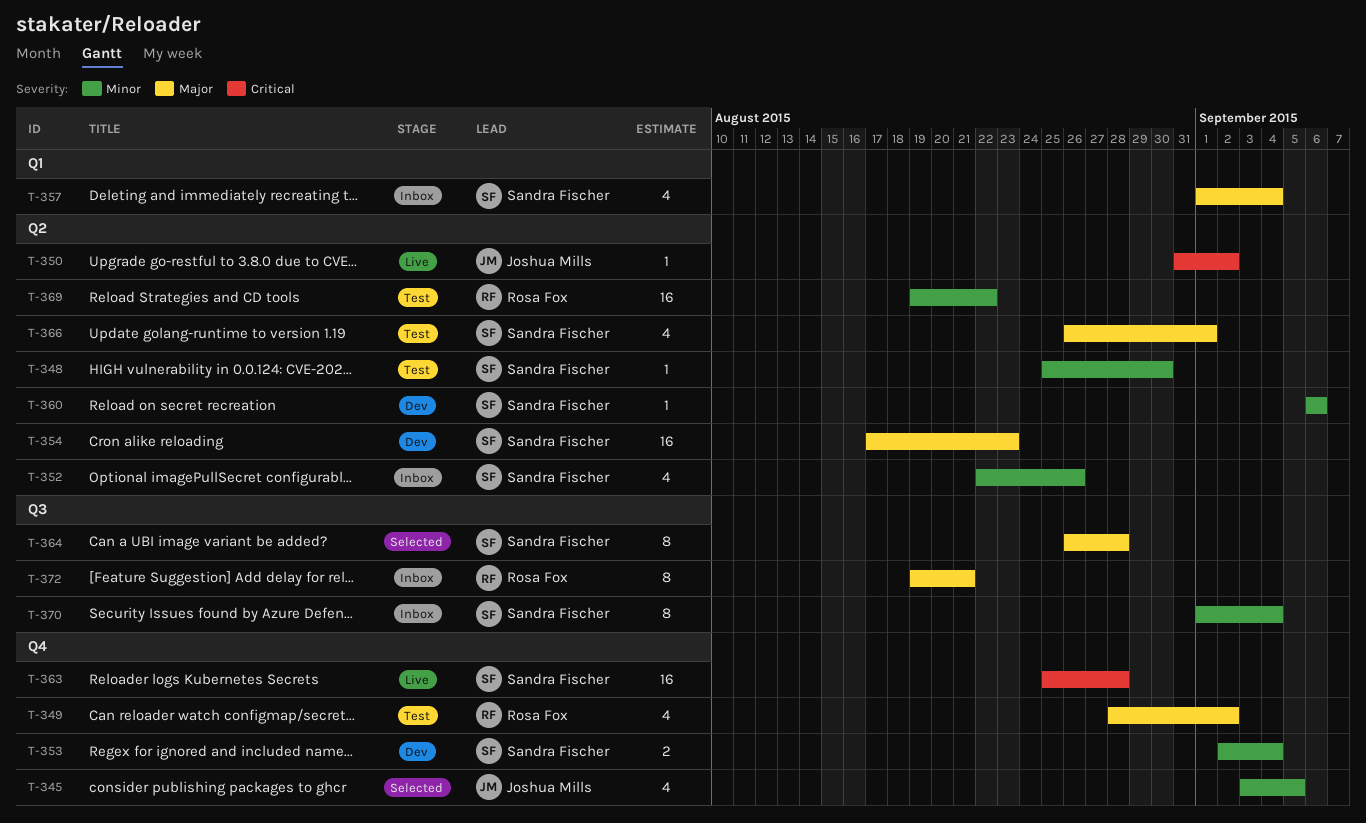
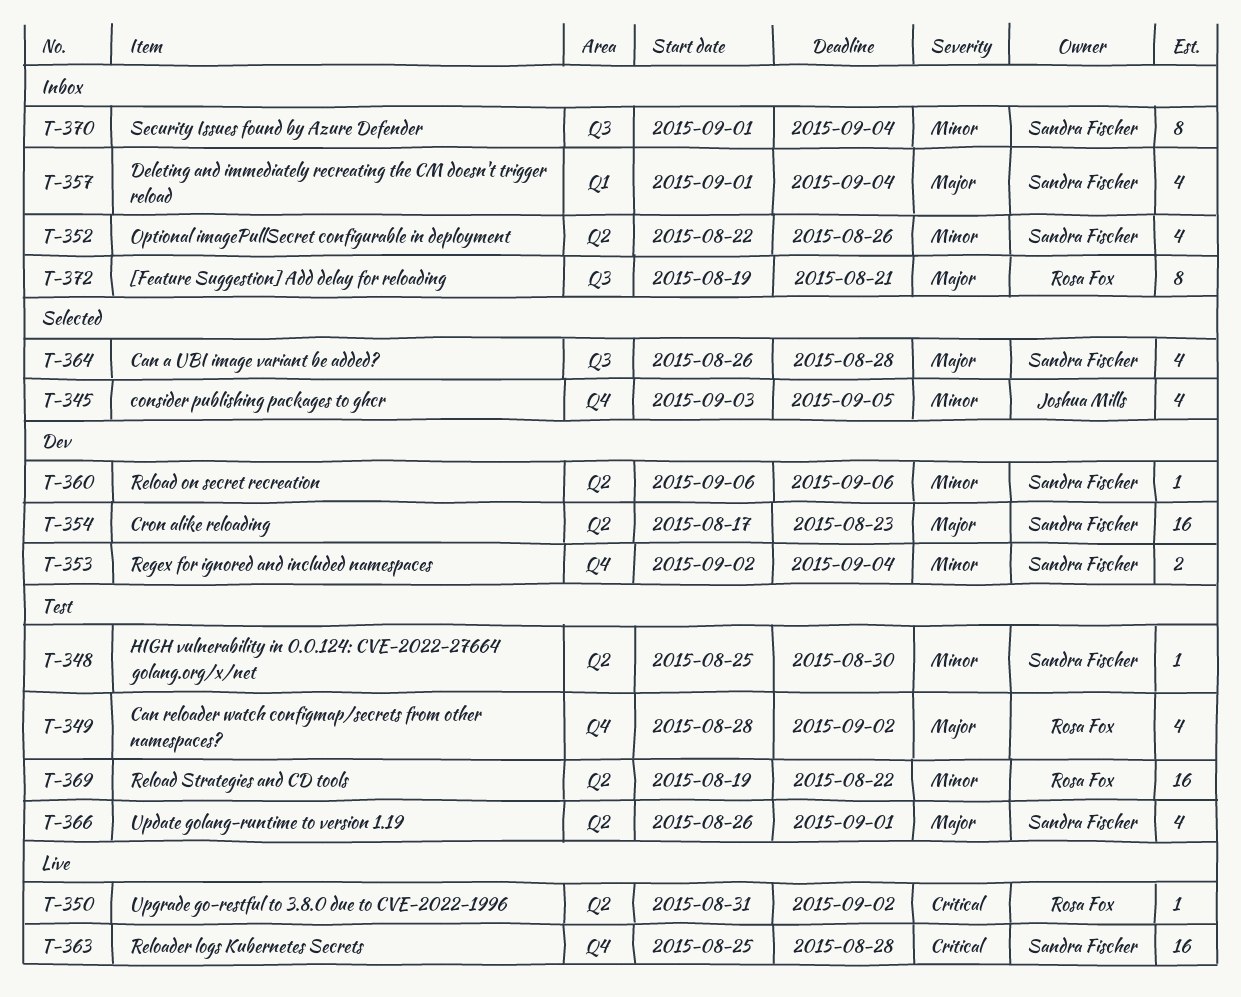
T-350, owner: Joshua Mills -> Rosa Fox
T-364, estimate: 8 -> 4

